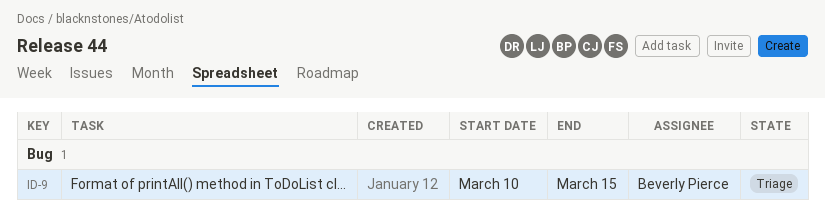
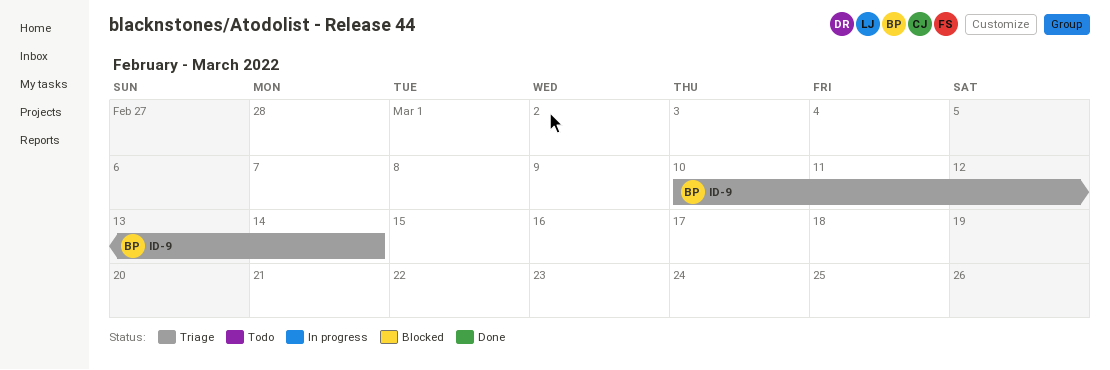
ID-9, due: Mar 15 -> Mar 14

